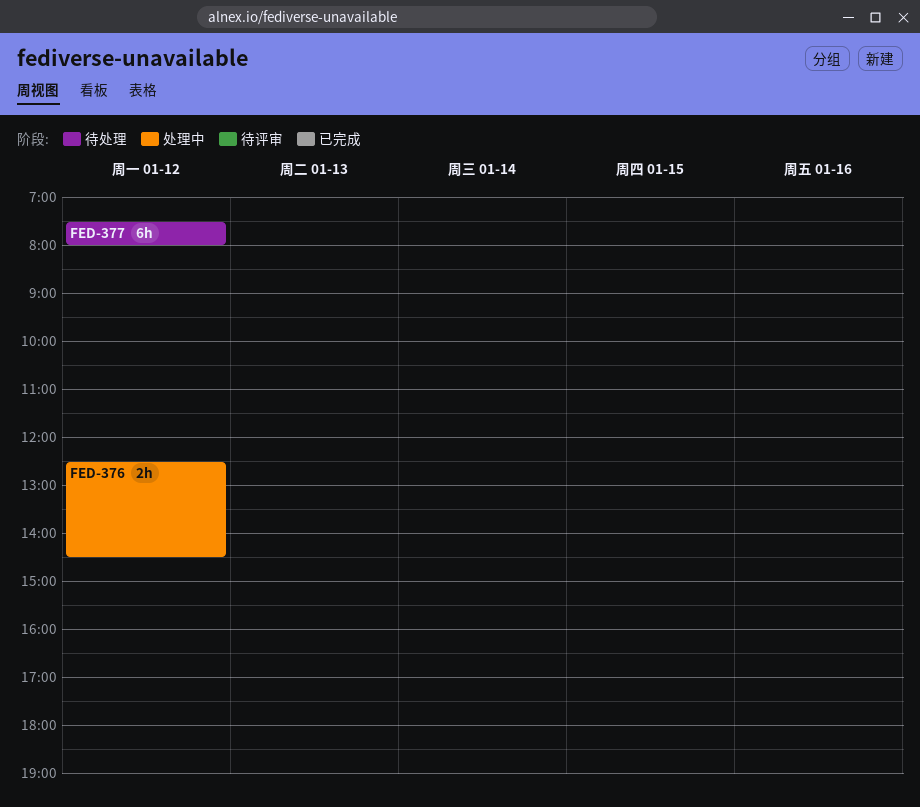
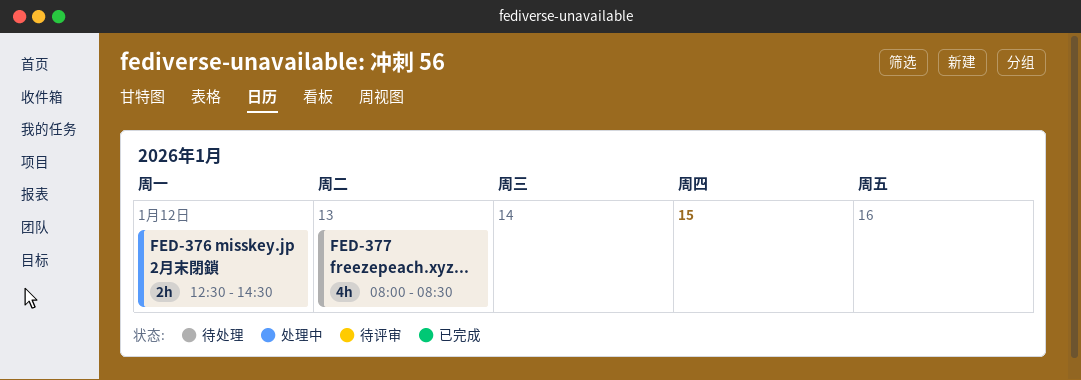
FED-377, estimate: 6h -> 4h
FED-377, day: Jan 12 -> Jan 13
FED-377, begins: 07:30 -> 08:00
FED-377, ends: 08:00 -> 08:30

